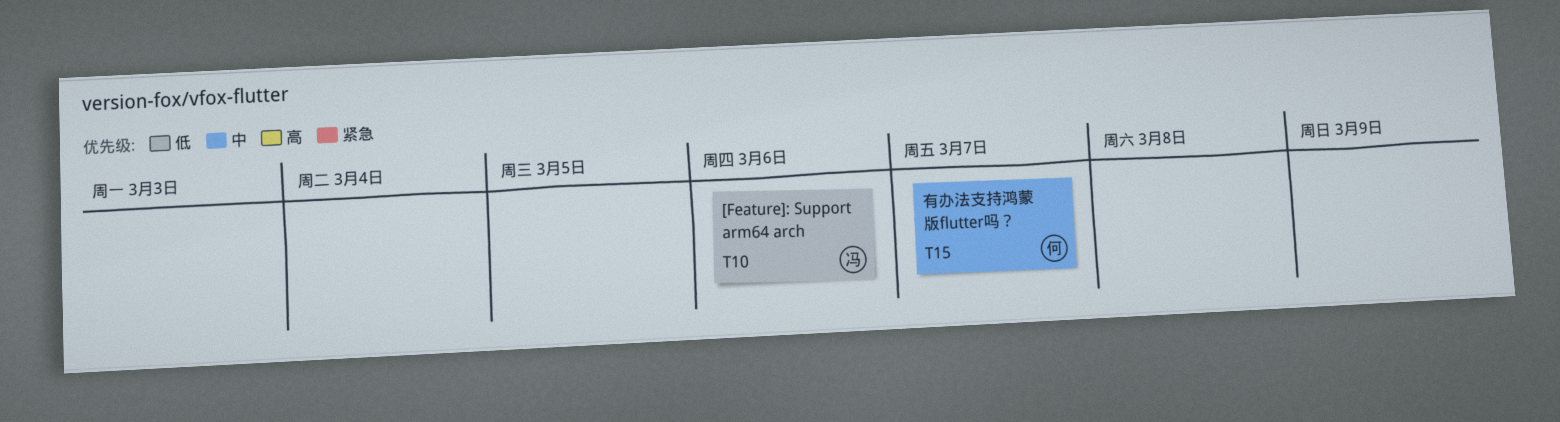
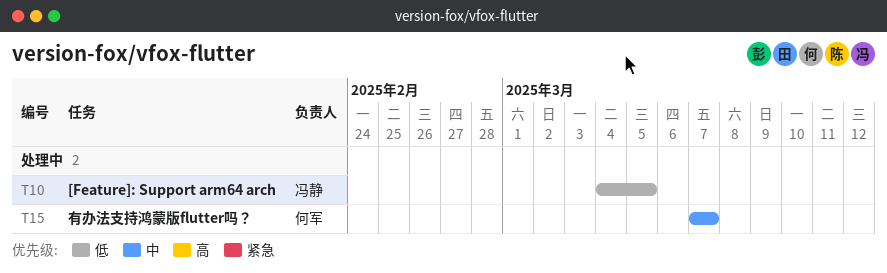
T10, due: Mar 6 -> Mar 5

